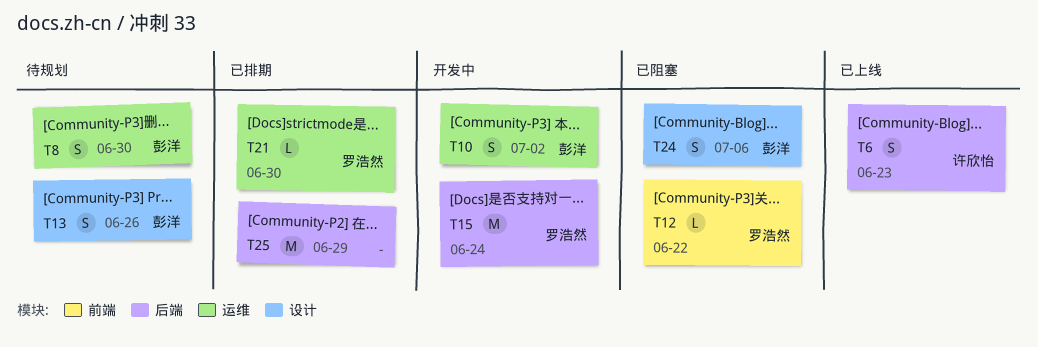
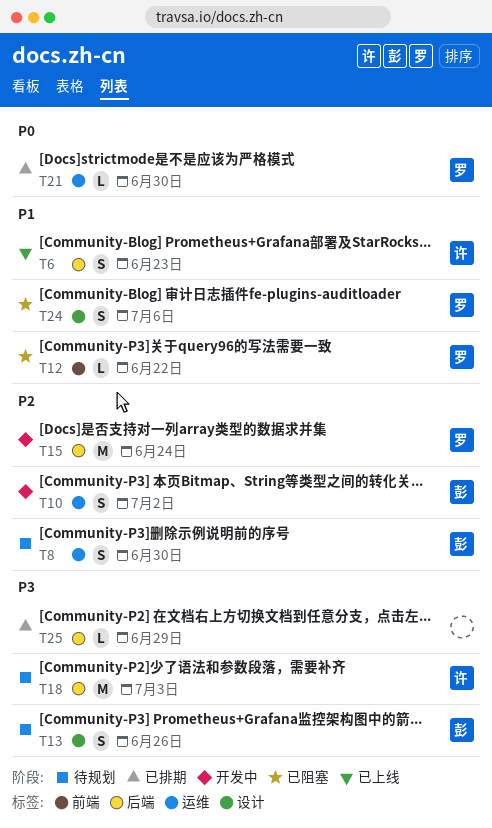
T18: none -> present
T24, owner: 彭洋 -> 罗浩然
T25, estimate: M -> L

